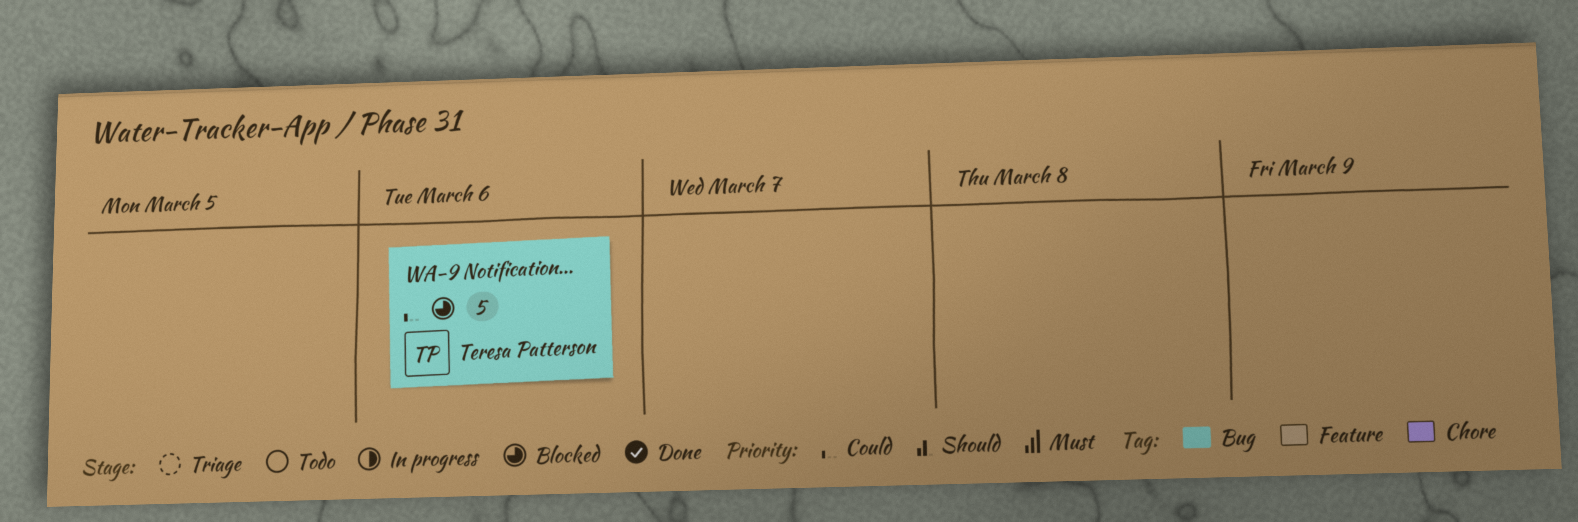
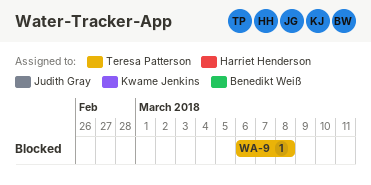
WA-9, estimate: 5 -> 1
WA-9, due: Mar 6 -> Mar 8

